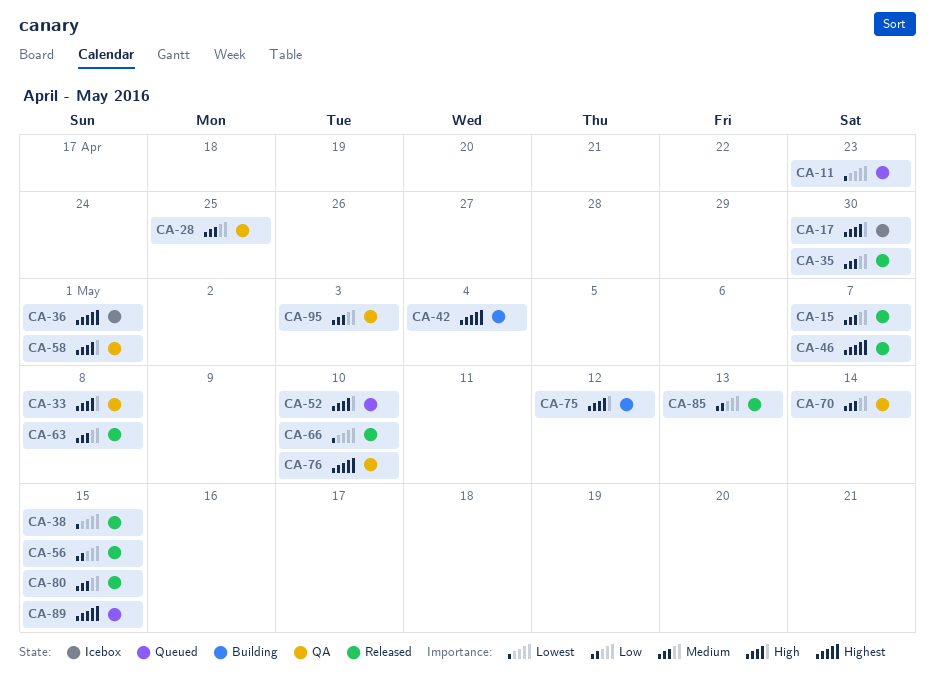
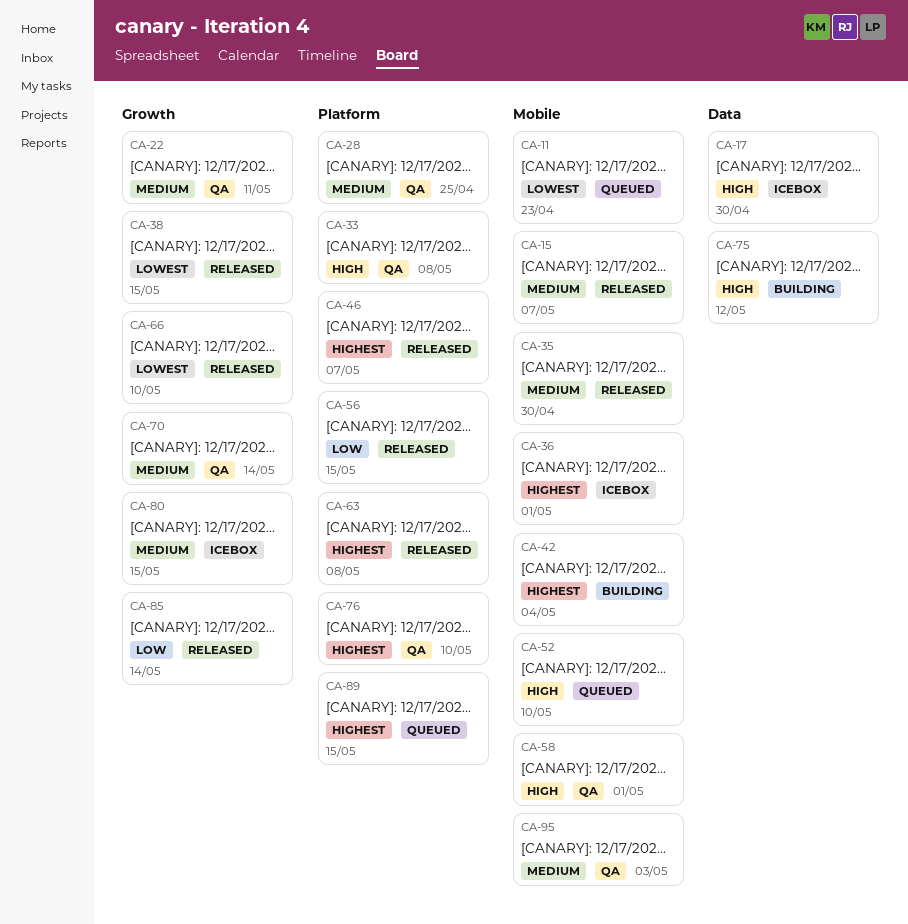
CA-22: none -> present
CA-63, priority: Medium -> Highest
CA-80, status: Released -> Icebox
CA-85, due: May 13 -> May 14

